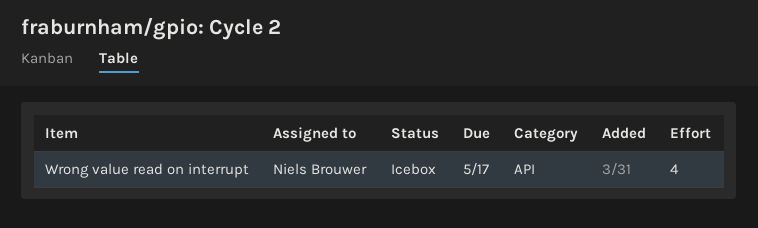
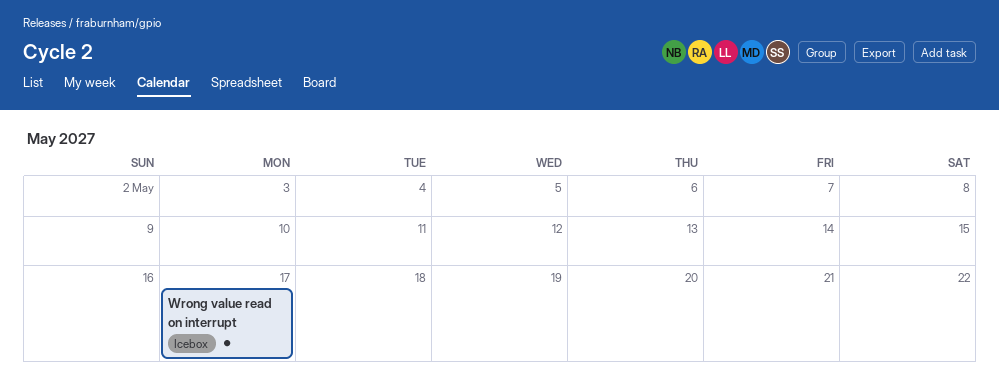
Wrong value read on interrupt, estimate: 4 -> 1

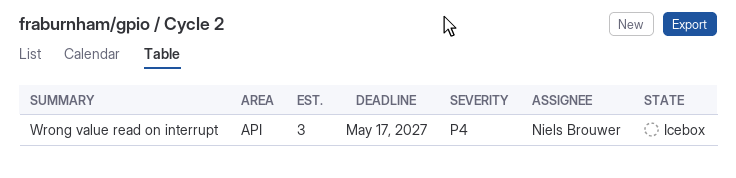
Wrong value read on interrupt, estimate: 1 -> 3

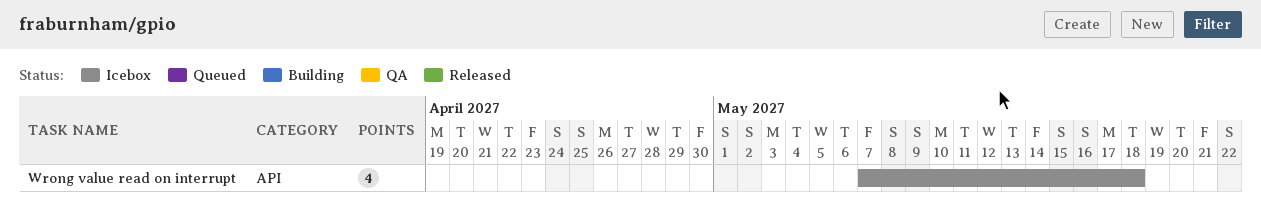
Wrong value read on interrupt, estimate: 3 -> 4
Wrong value read on interrupt, due: May 17 -> May 18

